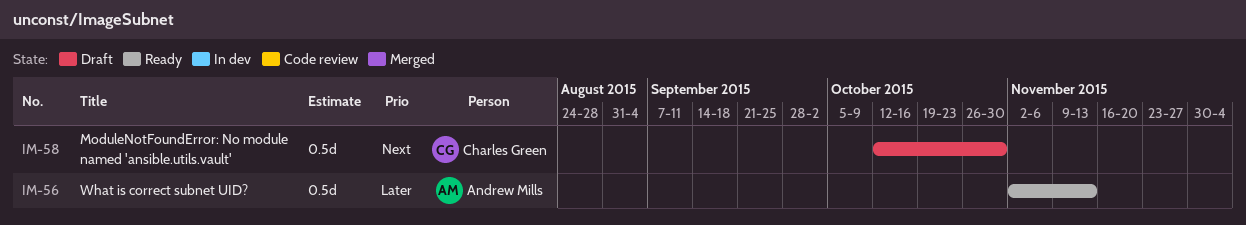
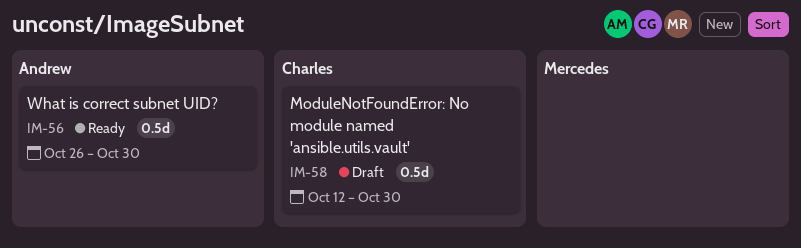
IM-56, start: Nov 2 -> Oct 26
IM-56, due: Nov 13 -> Oct 30

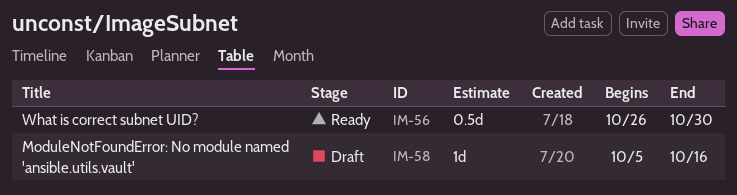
IM-58, estimate: 0.5d -> 1d
IM-58, start: Oct 12 -> Oct 5
IM-58, due: Oct 30 -> Oct 16

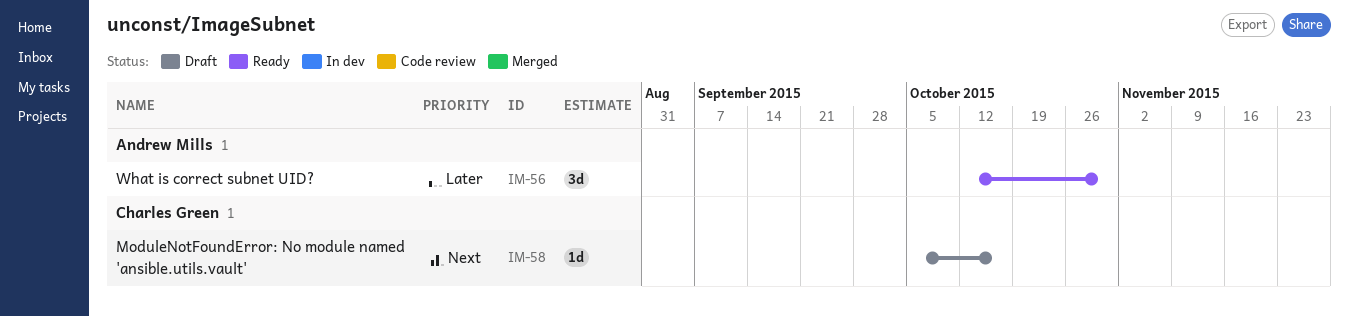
IM-56, estimate: 0.5d -> 3d
IM-56, start: Oct 26 -> Oct 12

